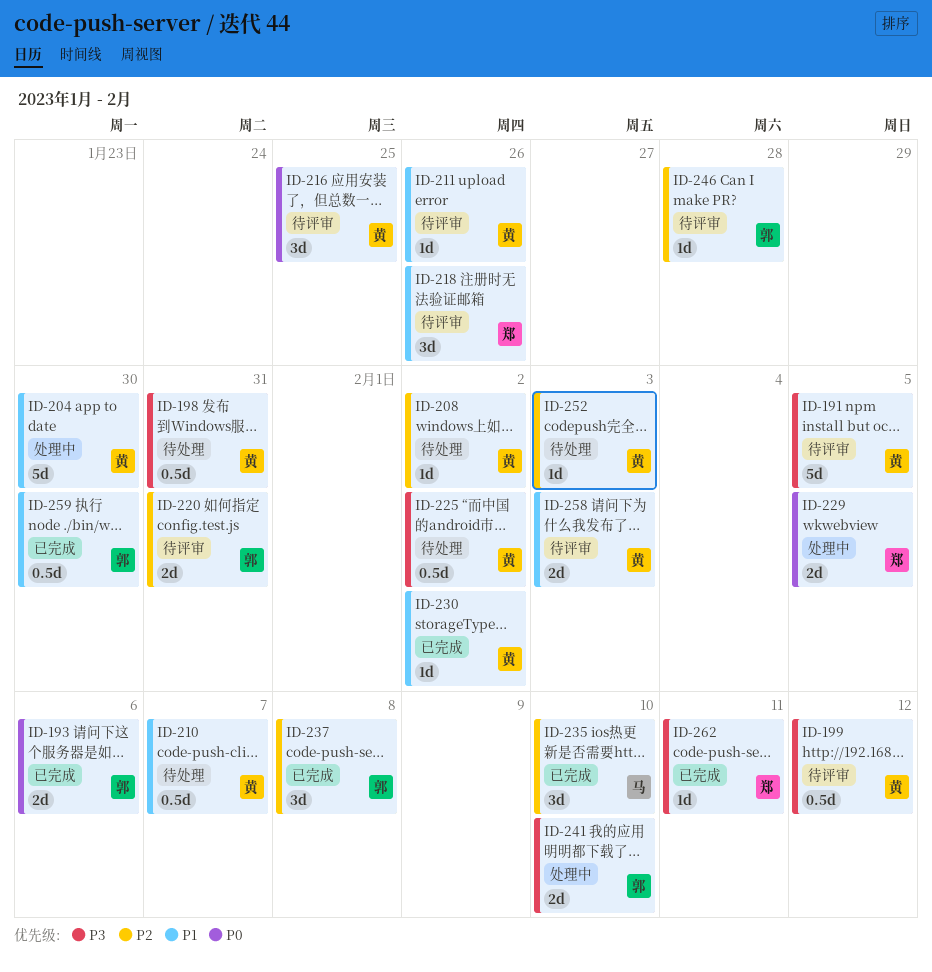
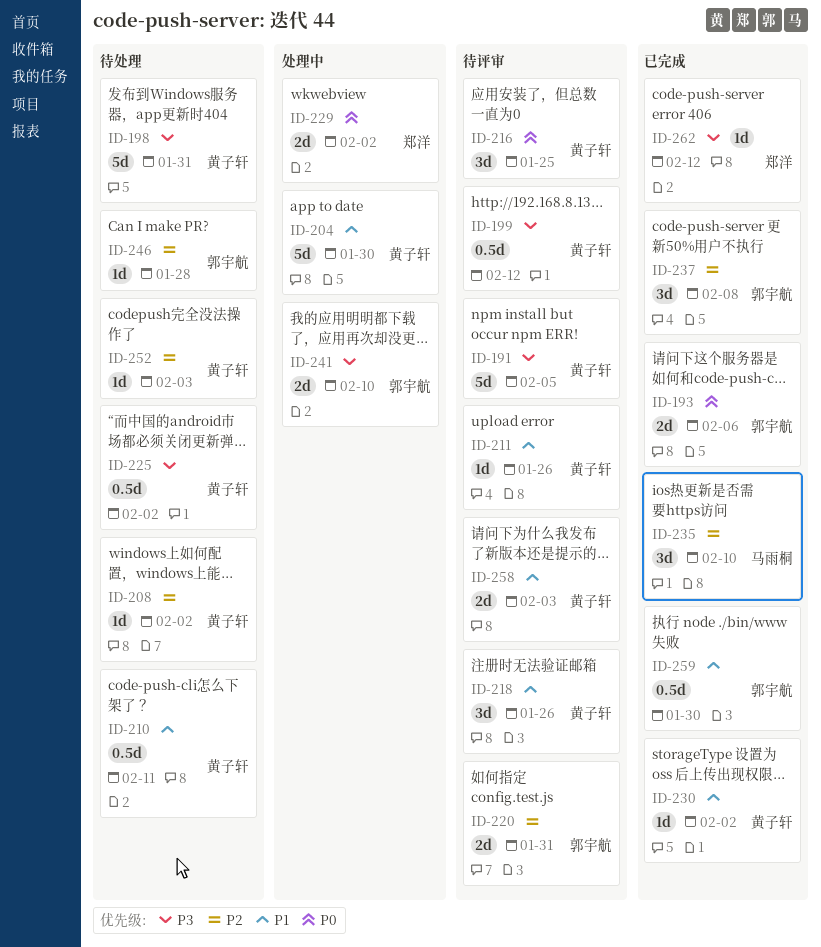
ID-198, estimate: 0.5d -> 5d
ID-210, due: Feb 7 -> Feb 11
ID-218, owner: 郑洋 -> 黄子轩
ID-229, due: Feb 5 -> Feb 2
ID-246, status: 待评审 -> 待处理
ID-262, due: Feb 11 -> Feb 12

